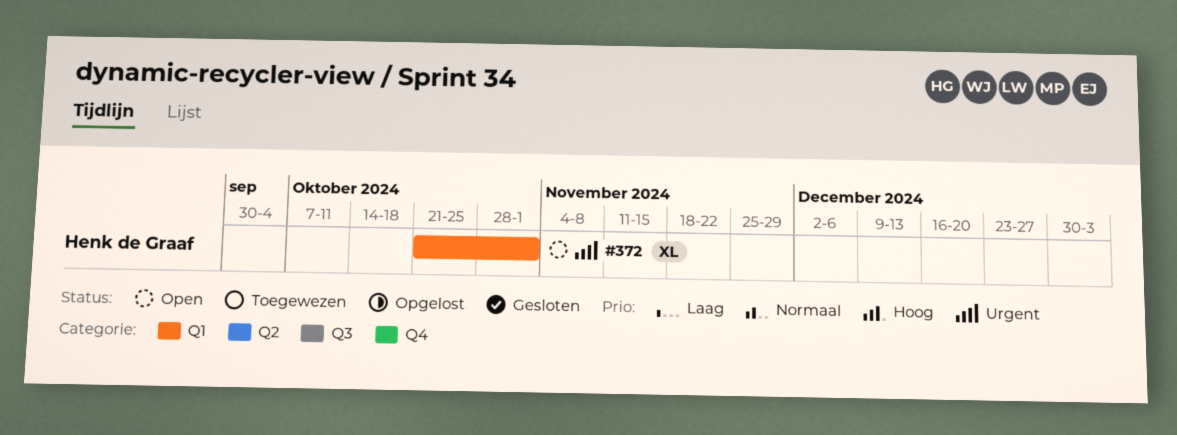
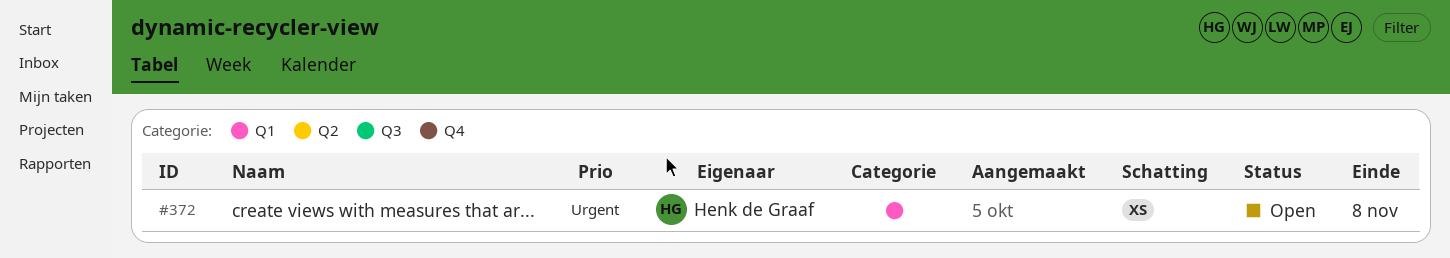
#372, estimate: XL -> XS
#372, due: Nov 1 -> Nov 8

